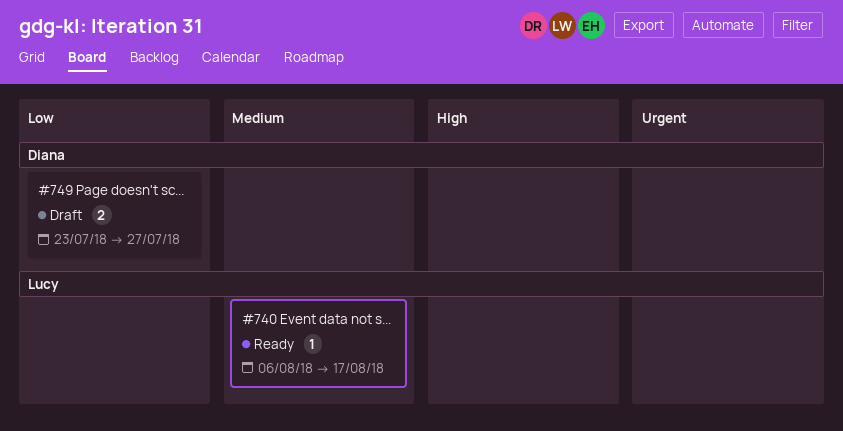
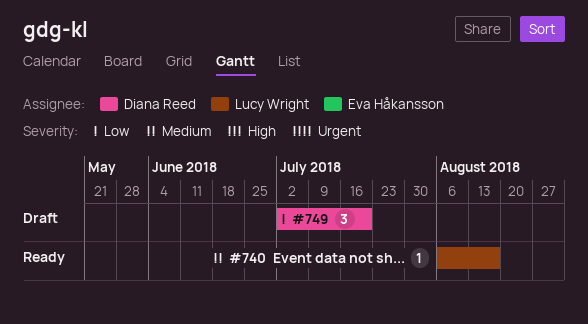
#749, estimate: 2 -> 3
#749, start: Jul 23 -> Jul 2
#749, due: Jul 27 -> Jul 20

